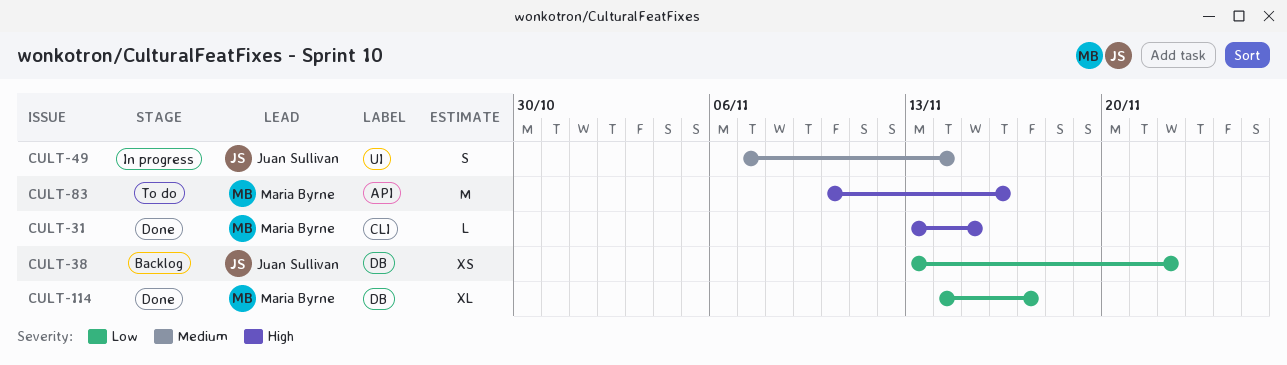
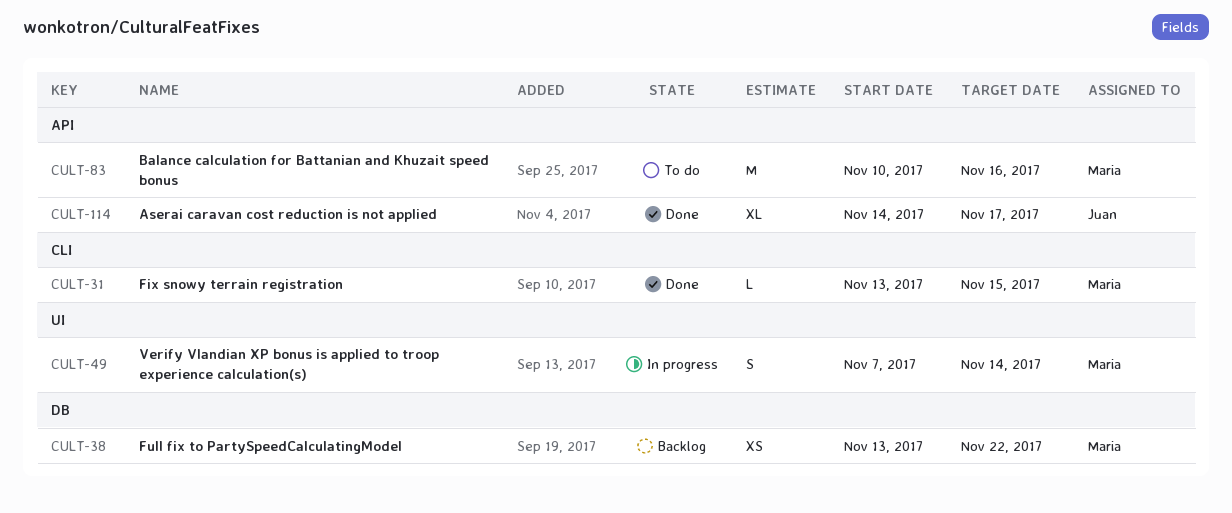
CULT-38, owner: Juan Sullivan -> Maria Byrne
CULT-49, owner: Juan Sullivan -> Maria Byrne
CULT-114, owner: Maria Byrne -> Juan Sullivan
CULT-114, label: DB -> API

